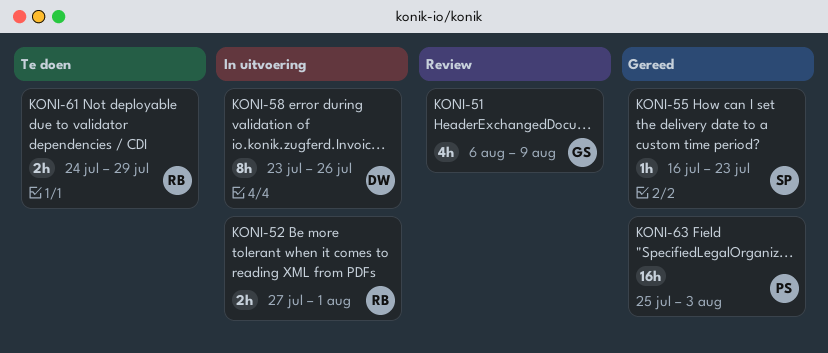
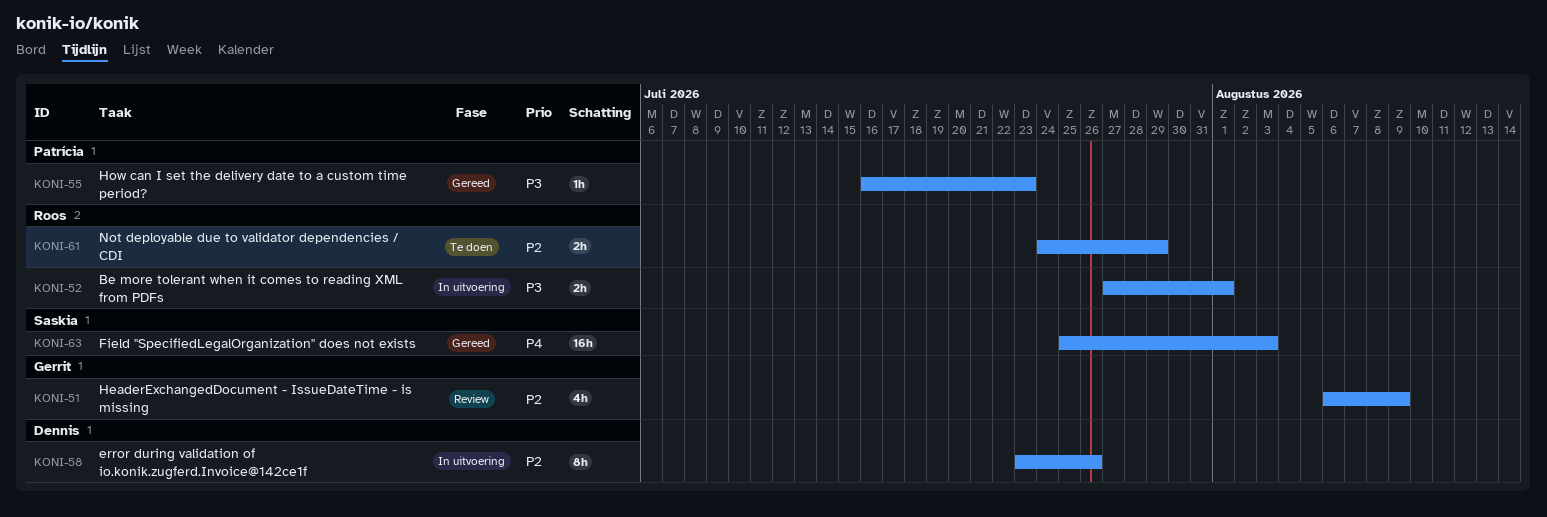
KONI-55, owner: Saskia -> Patrícia
KONI-63, owner: Patrícia -> Saskia

